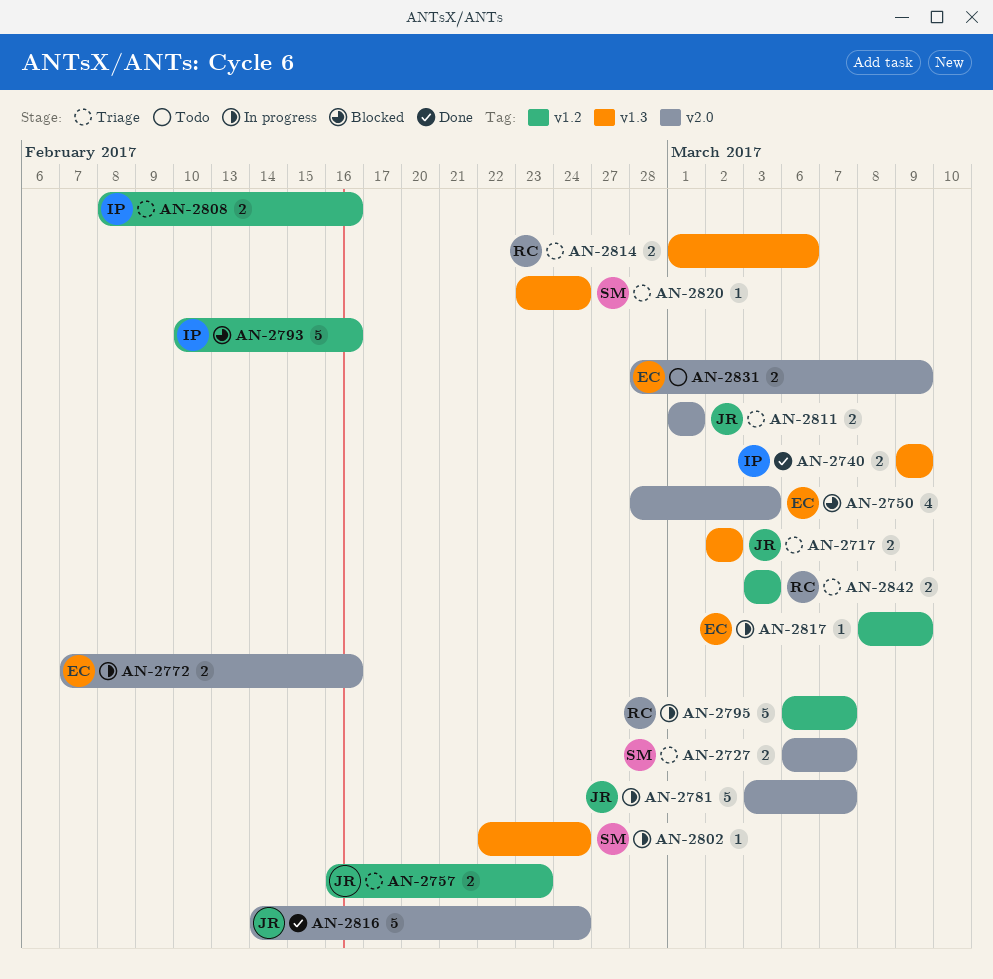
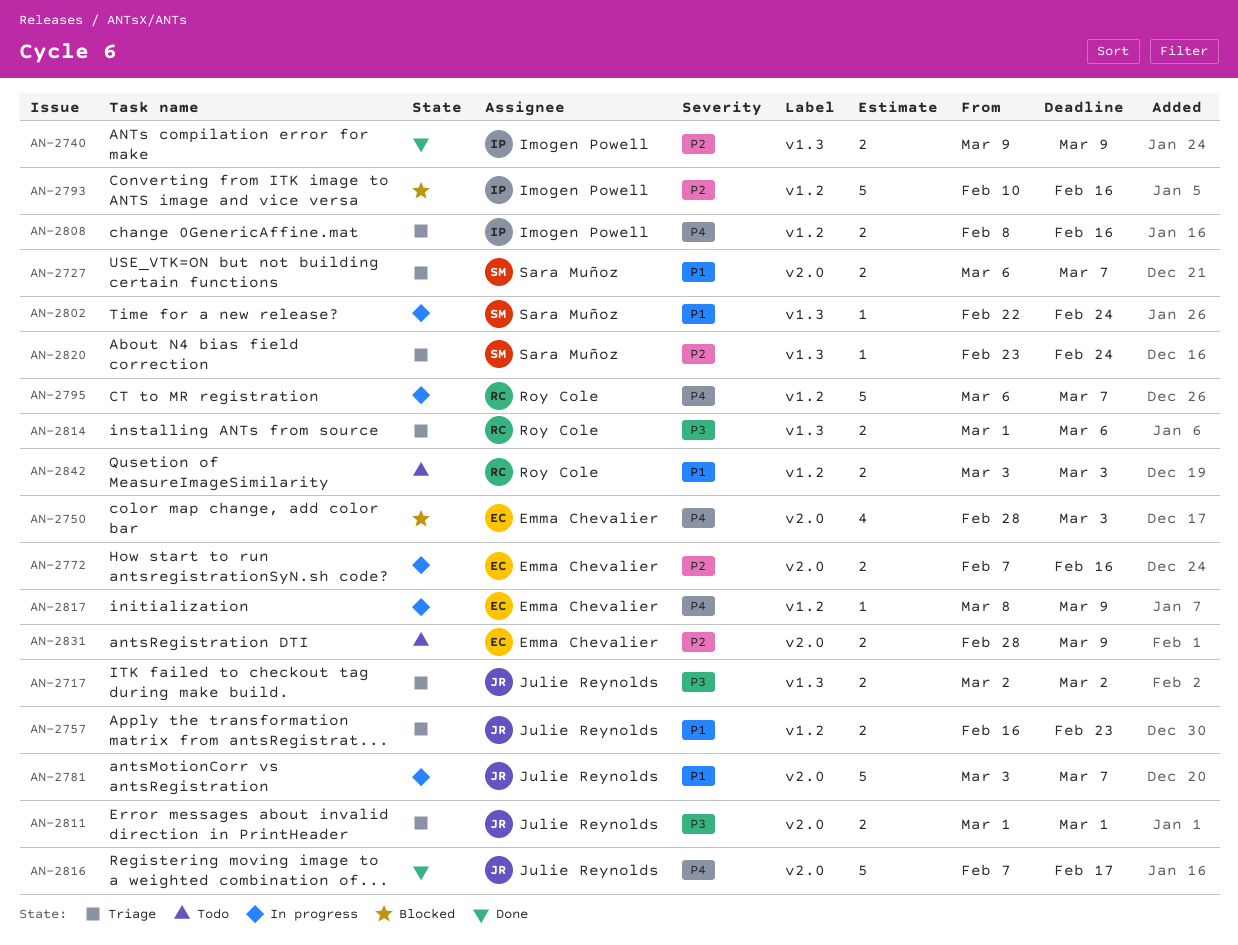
AN-2816, start: Feb 14 -> Feb 7
AN-2816, due: Feb 24 -> Feb 17
AN-2842, status: Triage -> Todo

